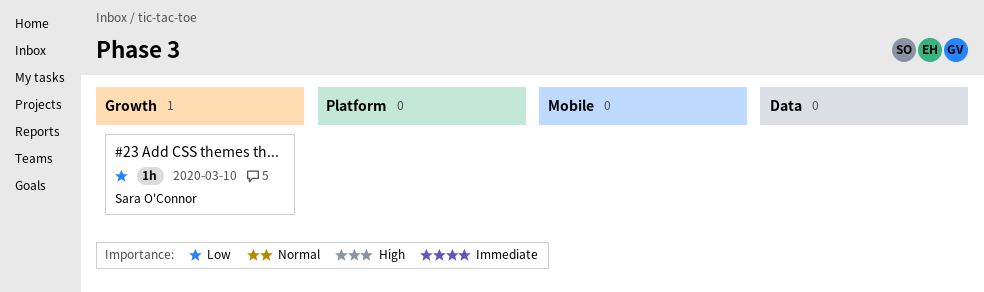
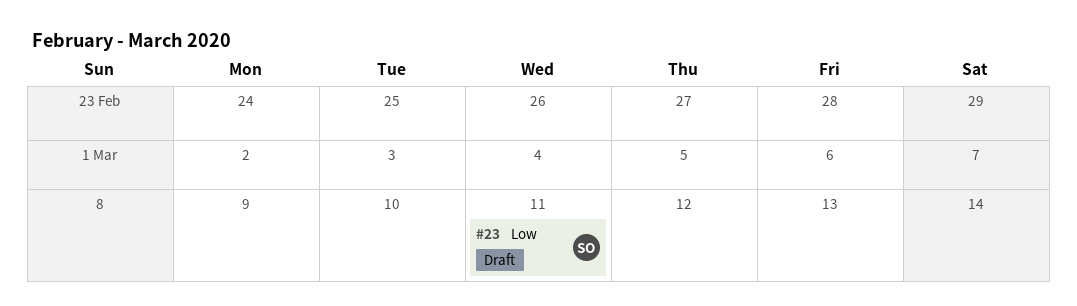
#23, due: Mar 10 -> Mar 11

